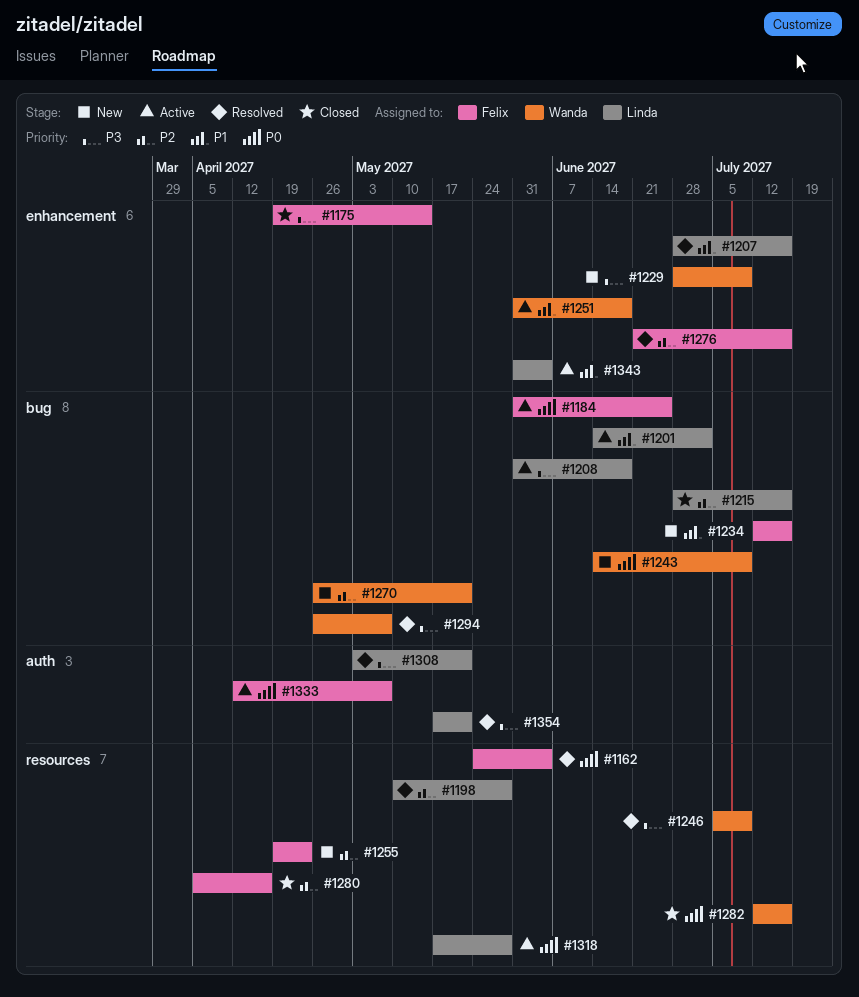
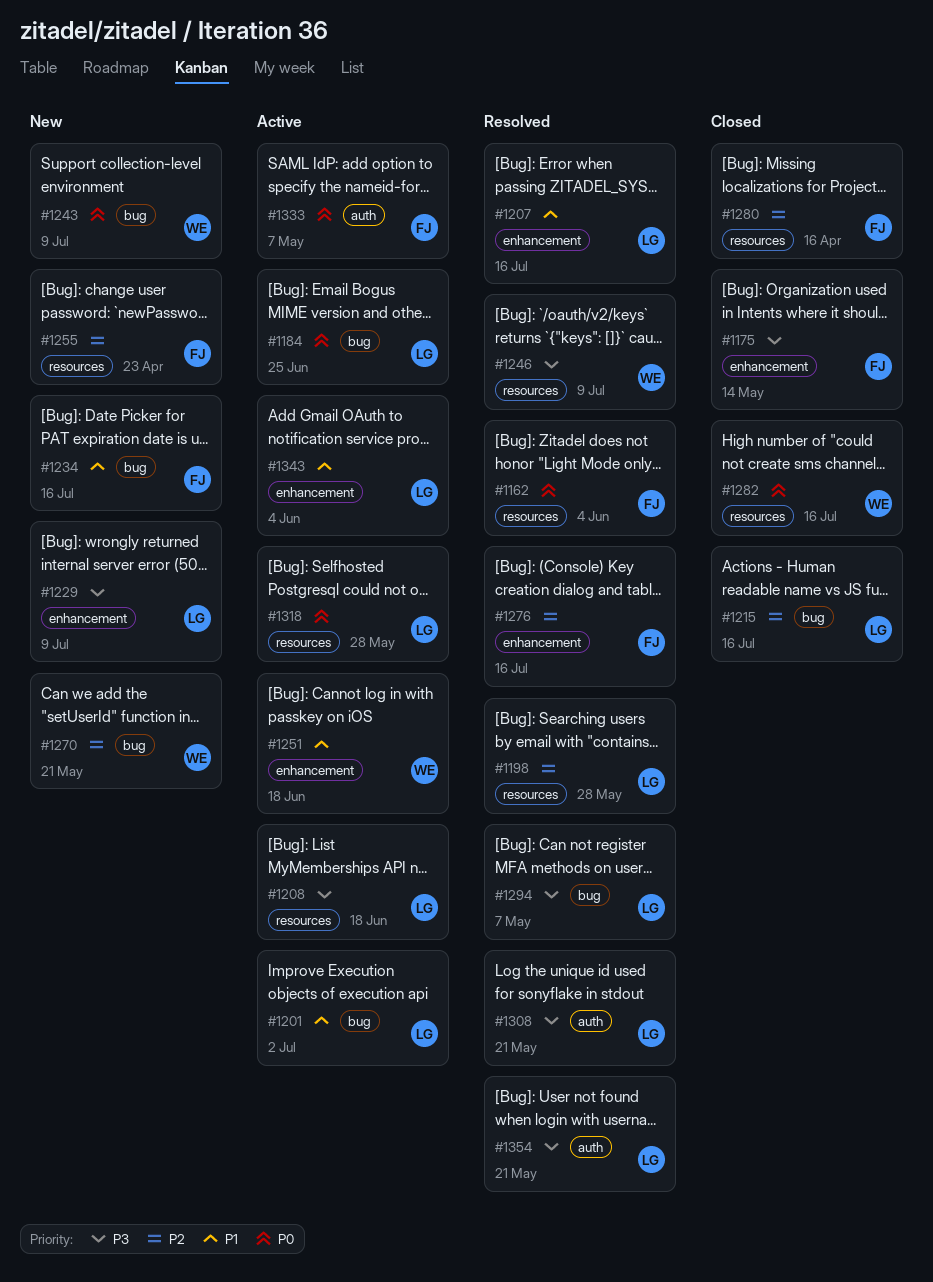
#1184, owner: Felix -> Linda
#1208, label: bug -> resources
#1229, owner: Wanda -> Linda
#1294, owner: Wanda -> Linda

